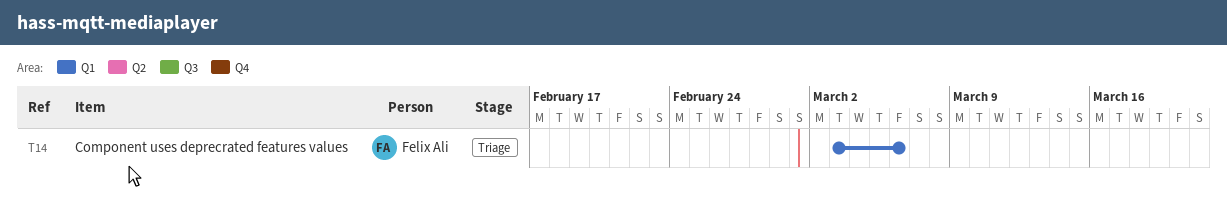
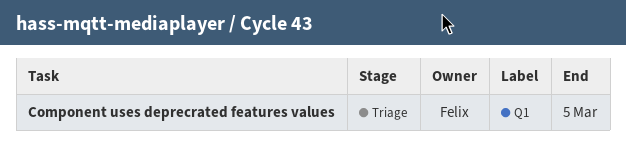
Component uses deprecrated features values, due: Mar 6 -> Mar 5

